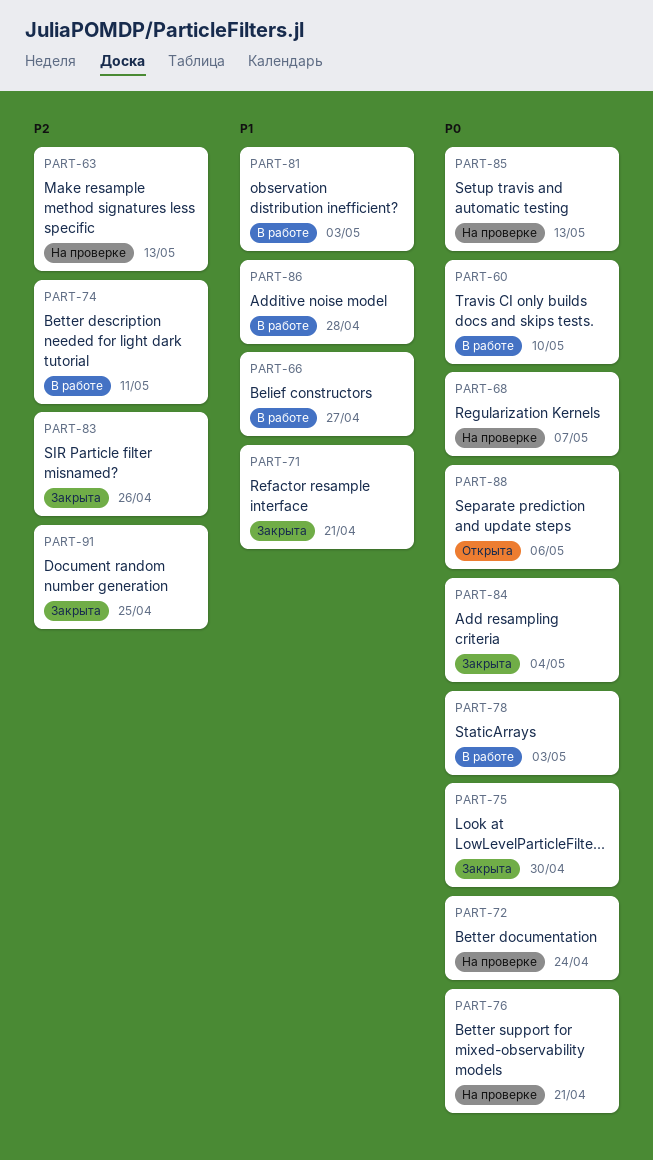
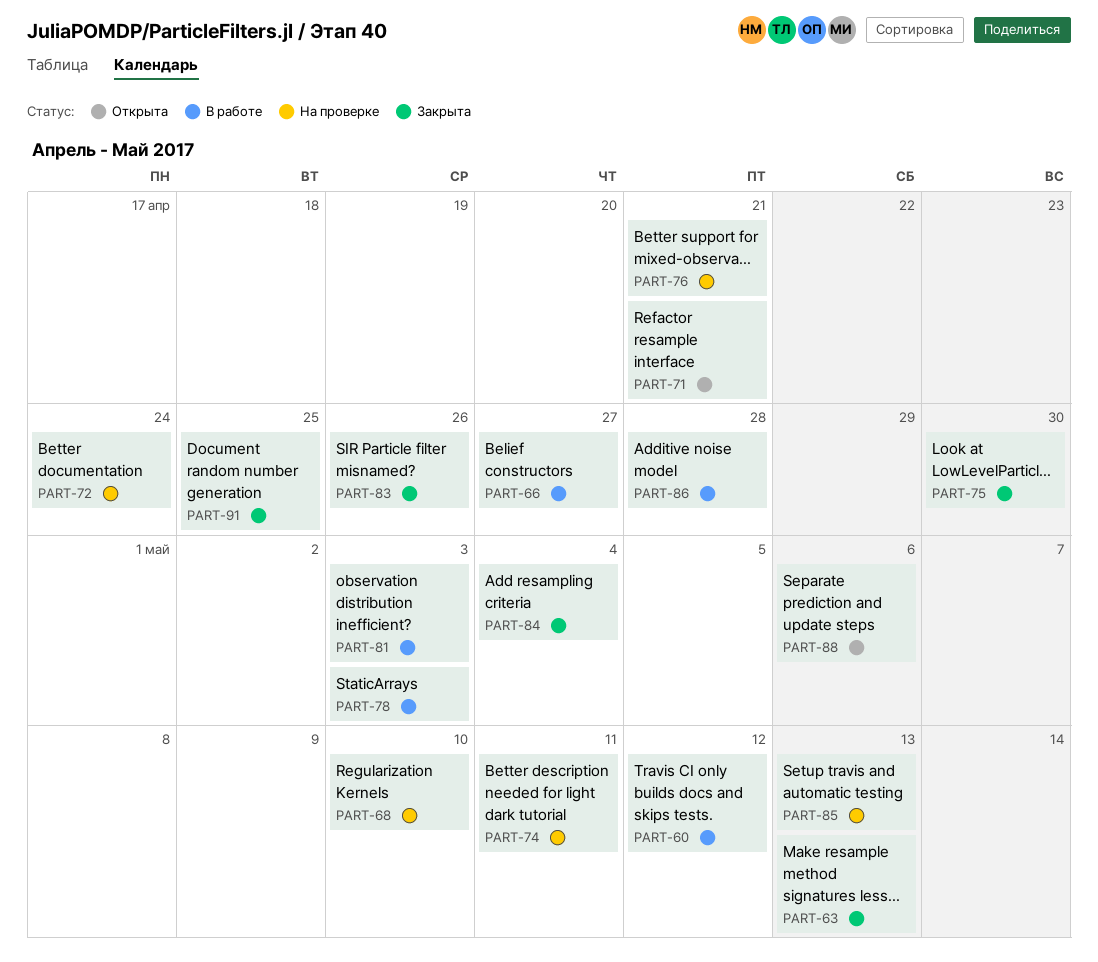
PART-60, due: May 10 -> May 12
PART-63, status: На проверке -> Закрыта
PART-68, due: May 7 -> May 10
PART-71, status: Закрыта -> Открыта
PART-74, status: В работе -> На проверке

